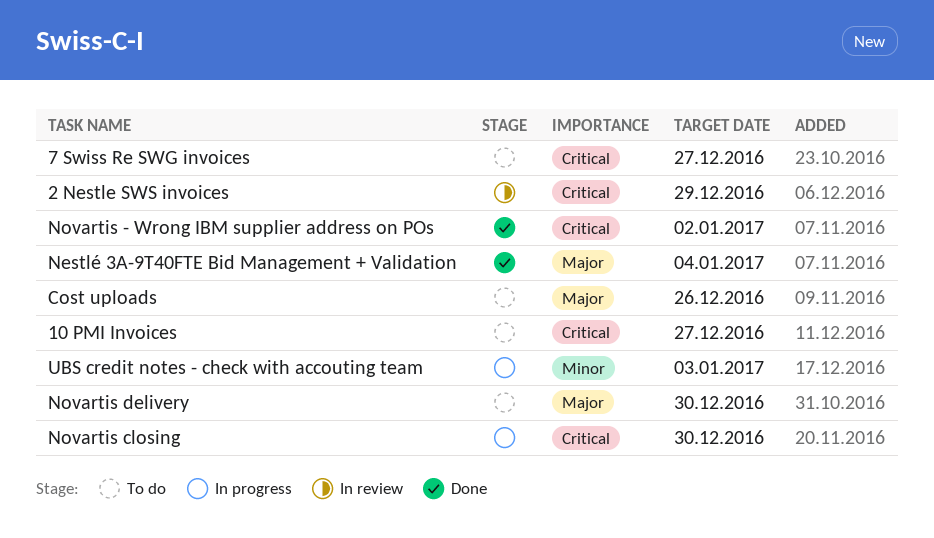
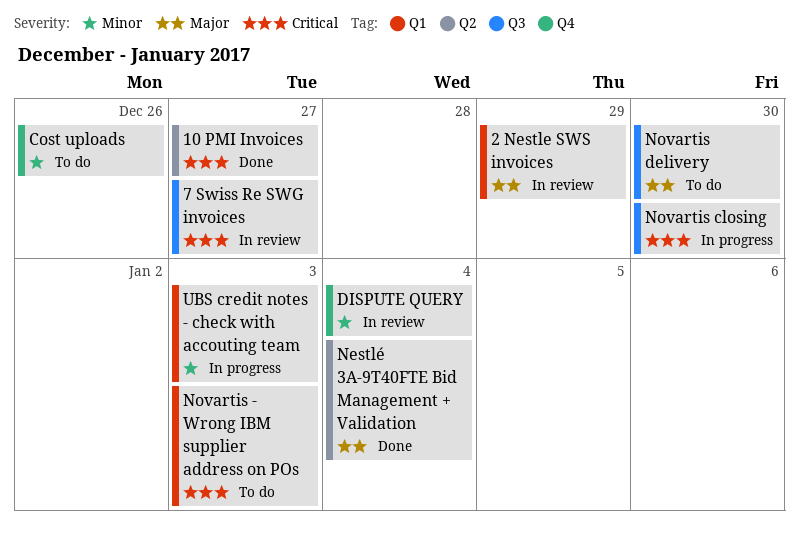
10 PMI Invoices, status: To do -> Done
2 Nestle SWS invoices, priority: Critical -> Major
7 Swiss Re SWG invoices, status: To do -> In review
Cost uploads, priority: Major -> Minor
DISPUTE QUERY: none -> present
Novartis - Wrong IBM supplier address on POs, status: Done -> To do
Novartis - Wrong IBM supplier address on POs, due: Jan 2 -> Jan 3

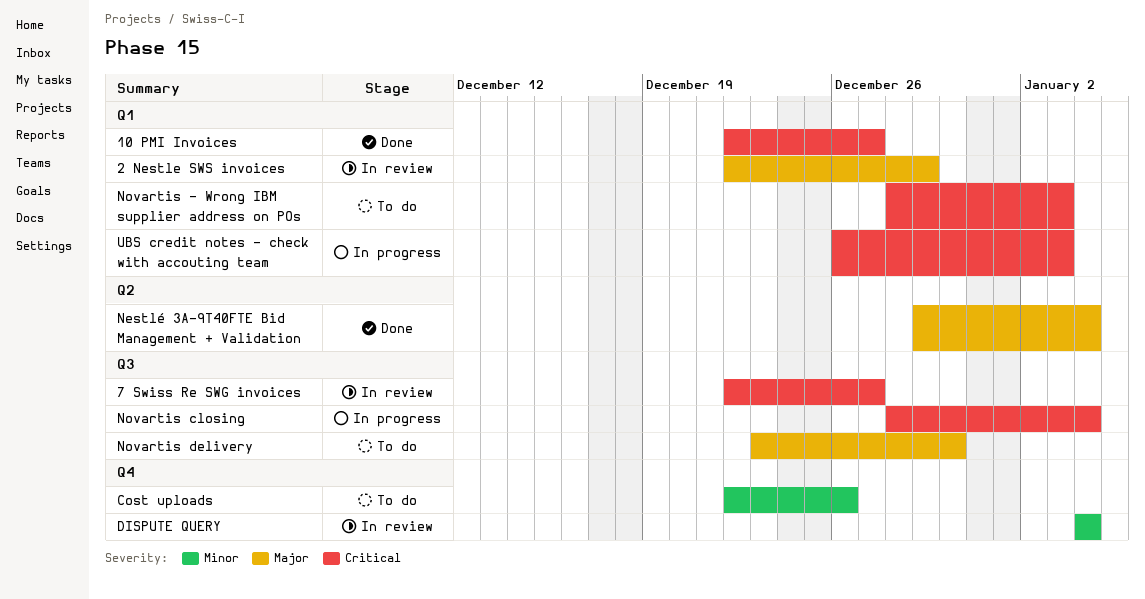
10 PMI Invoices, label: Q2 -> Q1
Novartis closing, due: Dec 30 -> Jan 4
UBS credit notes - check with accouting team, priority: Minor -> Critical

